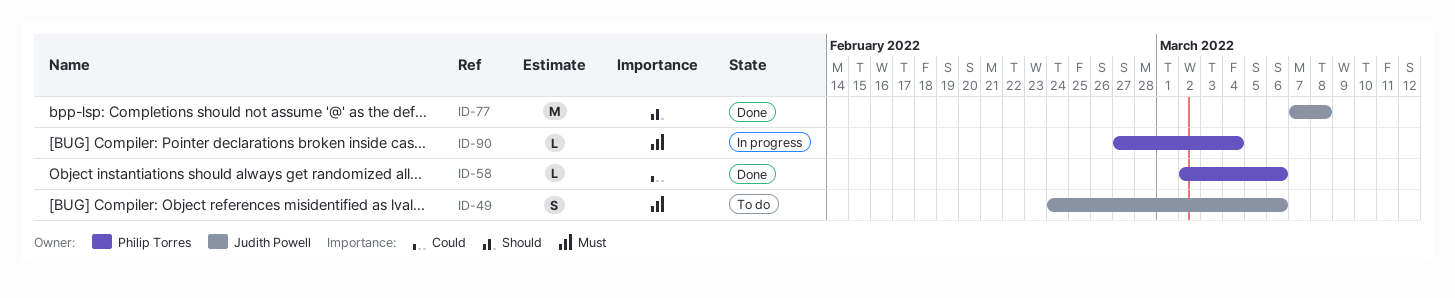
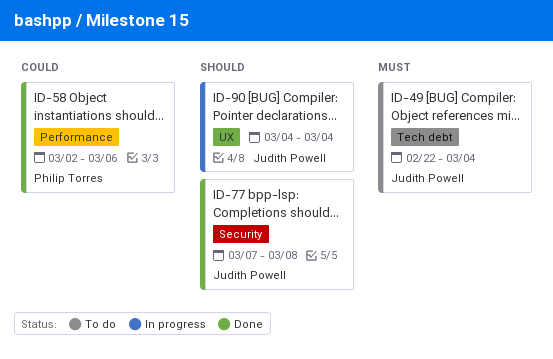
ID-49, start: Feb 24 -> Feb 22
ID-49, due: Mar 6 -> Mar 4
ID-90, owner: Philip Torres -> Judith Powell
ID-90, priority: Must -> Should
ID-90, start: Feb 27 -> Mar 4

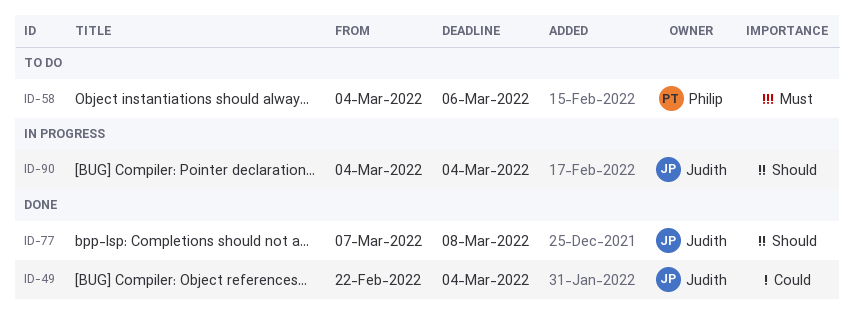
ID-49, status: To do -> Done
ID-49, priority: Must -> Could
ID-58, status: Done -> To do
ID-58, priority: Could -> Must
ID-58, start: Mar 2 -> Mar 4

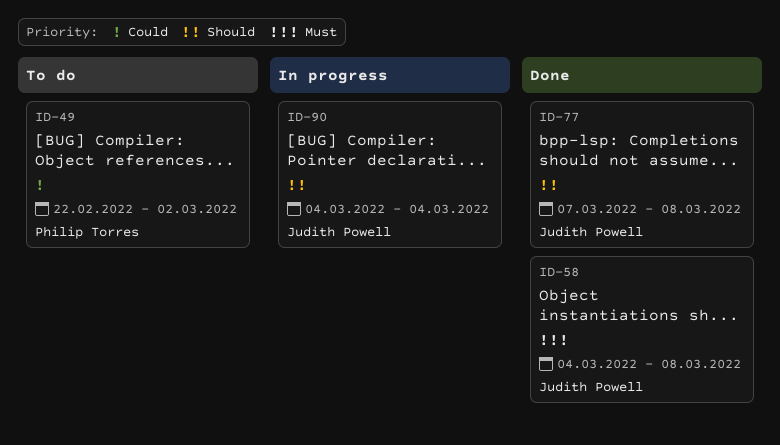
ID-49, status: Done -> To do
ID-49, owner: Judith Powell -> Philip Torres
ID-49, due: Mar 4 -> Mar 2
ID-58, status: To do -> Done
ID-58, owner: Philip Torres -> Judith Powell
ID-58, due: Mar 6 -> Mar 8

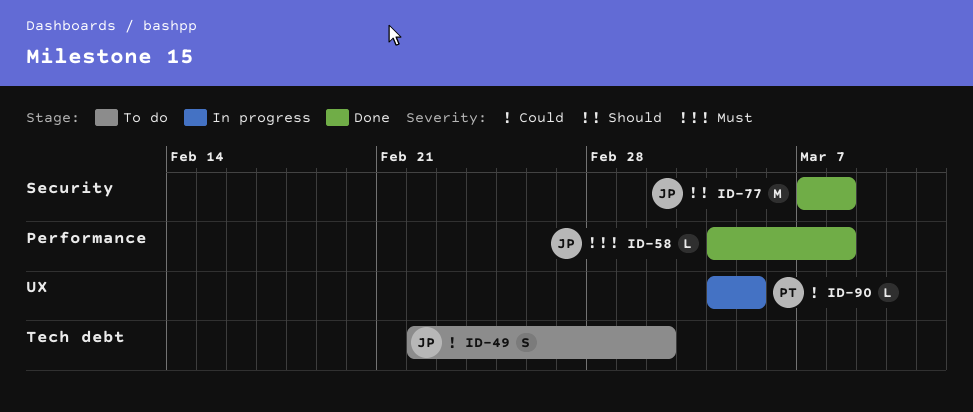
ID-49, owner: Philip Torres -> Judith Powell
ID-90, owner: Judith Powell -> Philip Torres
ID-90, priority: Should -> Could
ID-90, due: Mar 4 -> Mar 5

